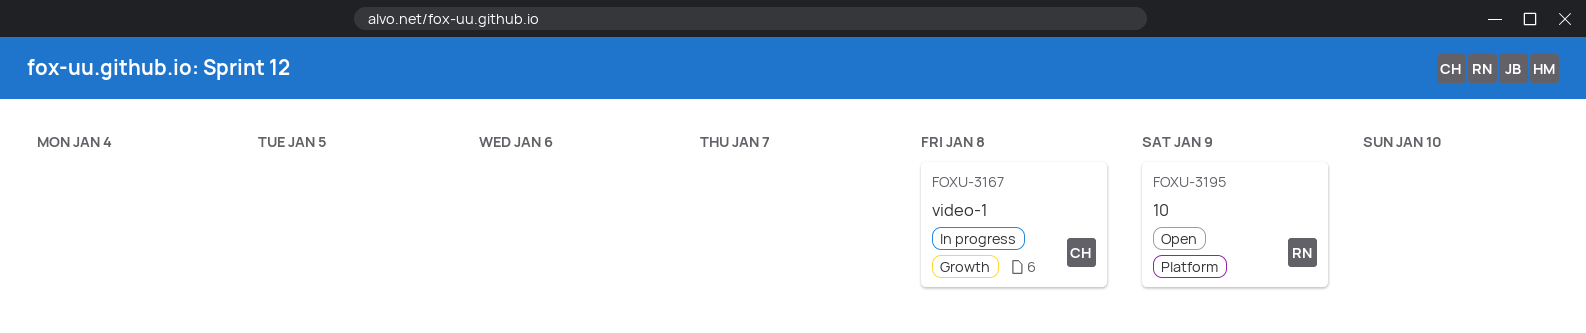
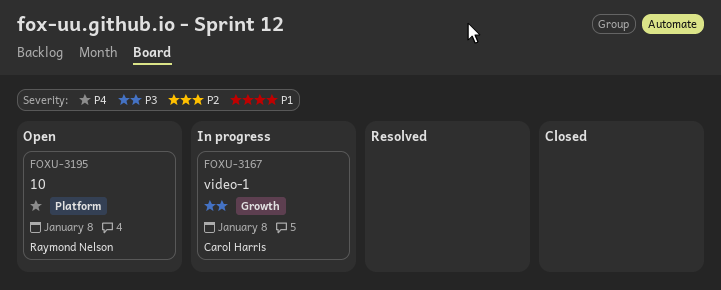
FOXU-3195, due: Jan 9 -> Jan 8

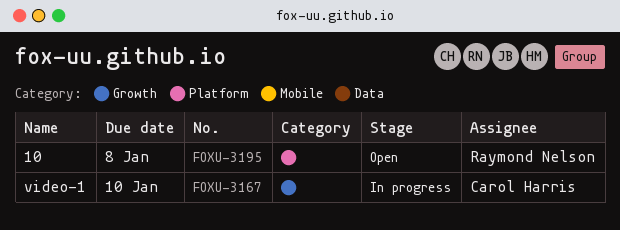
FOXU-3167, due: Jan 8 -> Jan 10

